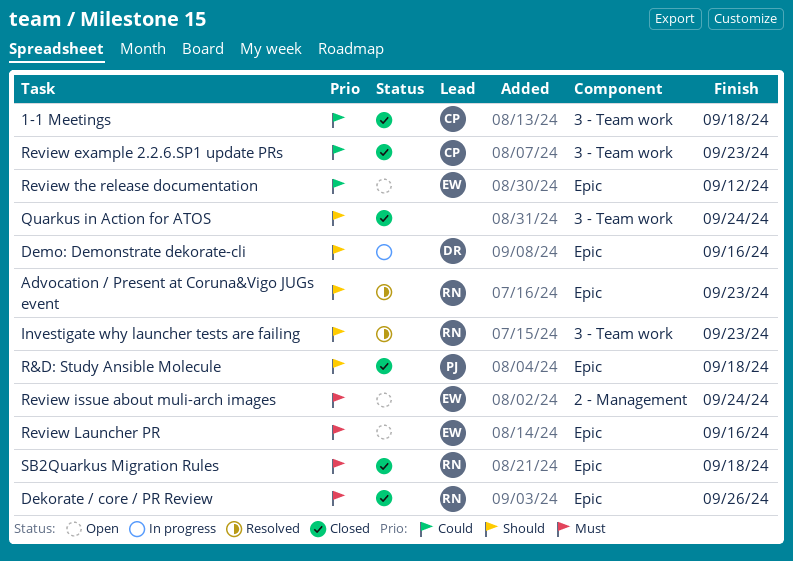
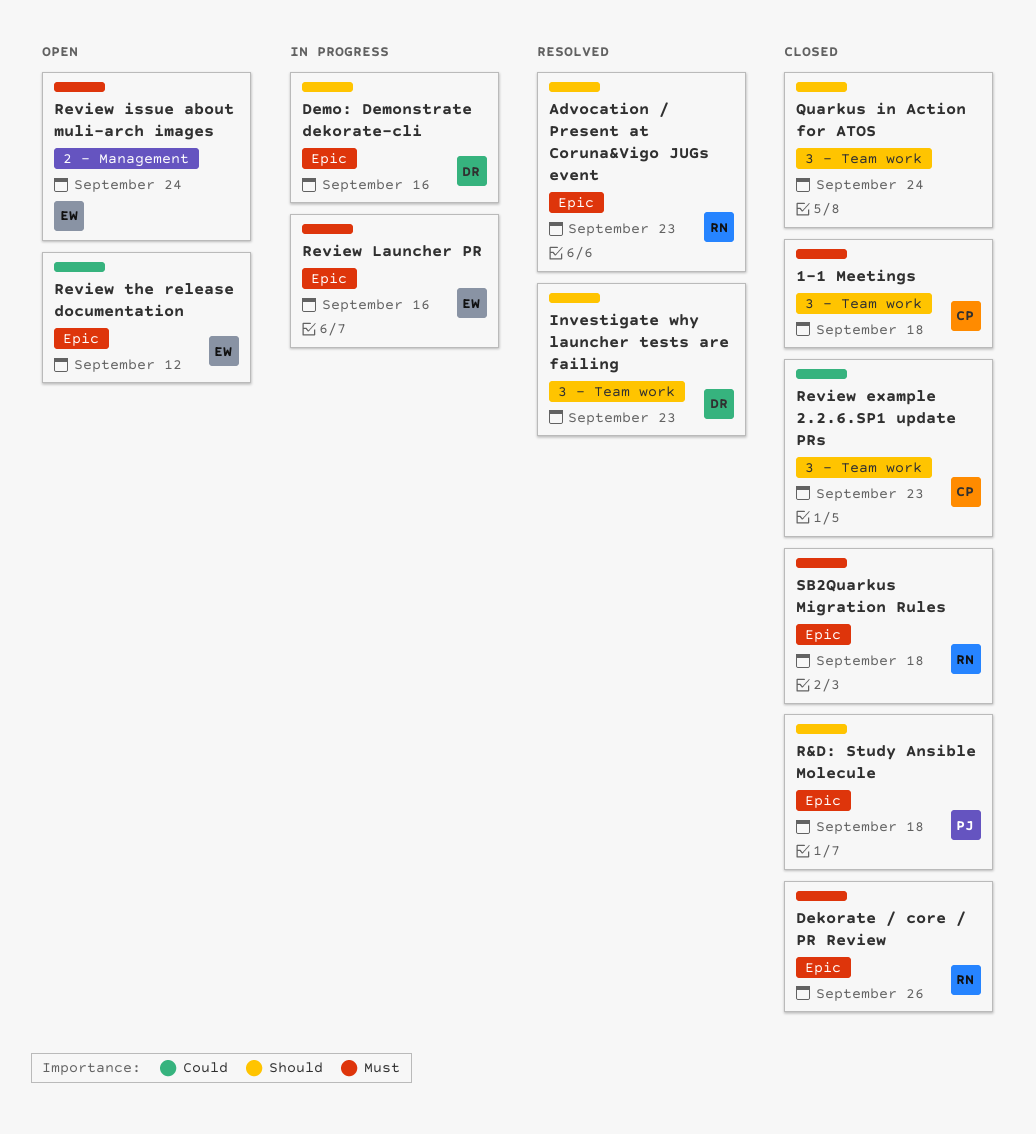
1-1 Meetings, priority: Could -> Must
Investigate why launcher tests are failing, owner: RN -> DR
Review Launcher PR, status: Open -> In progress

